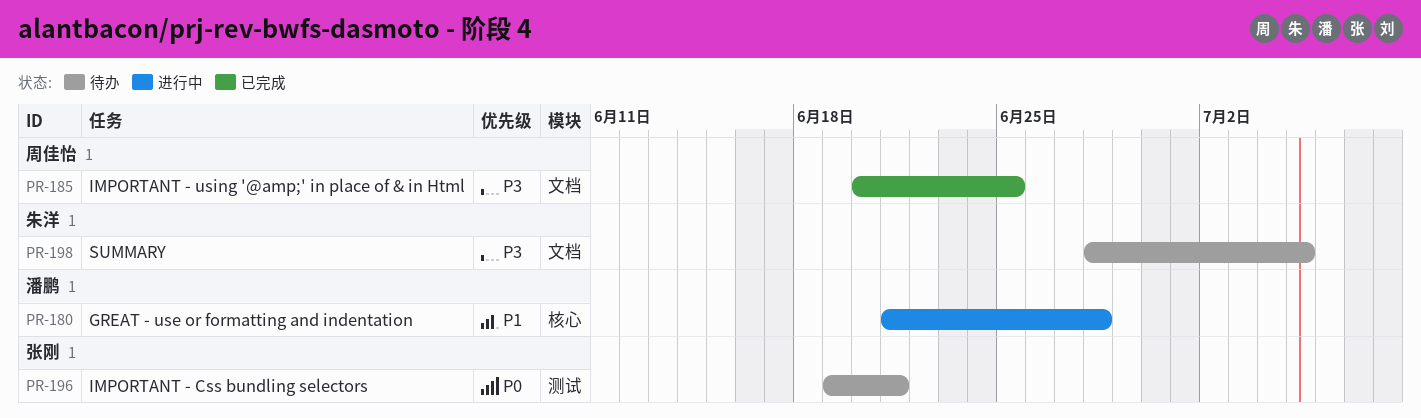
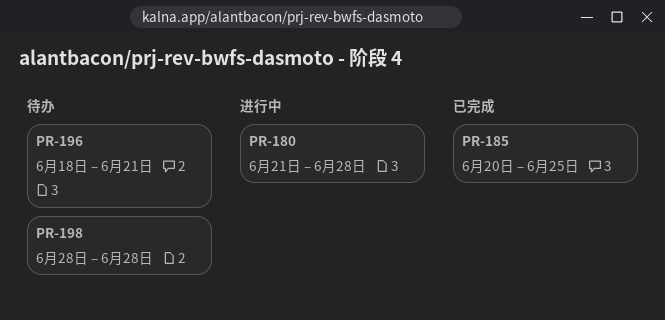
PR-196, start: Jun 19 -> Jun 18
PR-198, due: Jul 5 -> Jun 28

